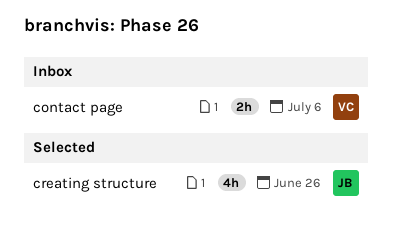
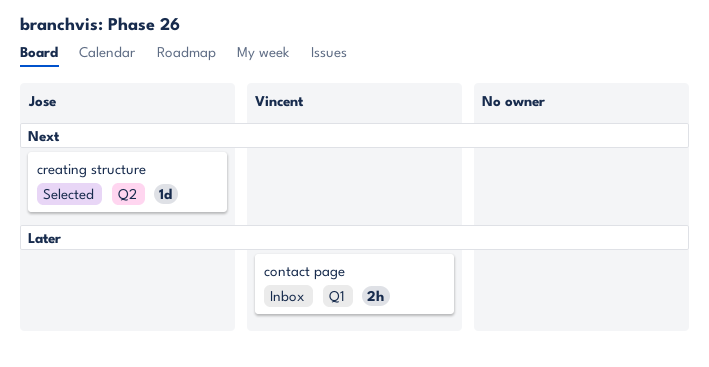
creating structure, estimate: 4h -> 1d

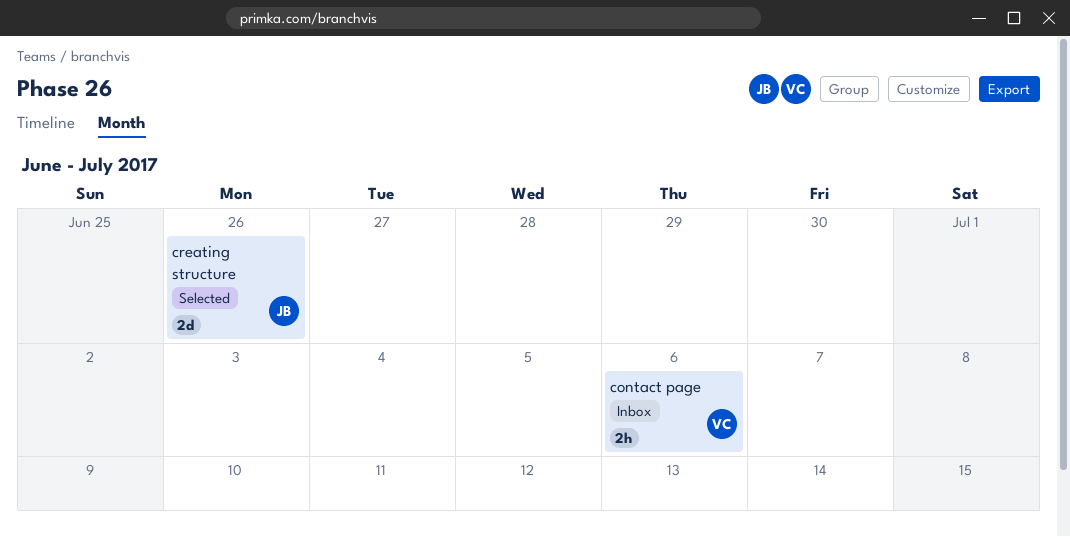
creating structure, estimate: 1d -> 2d

